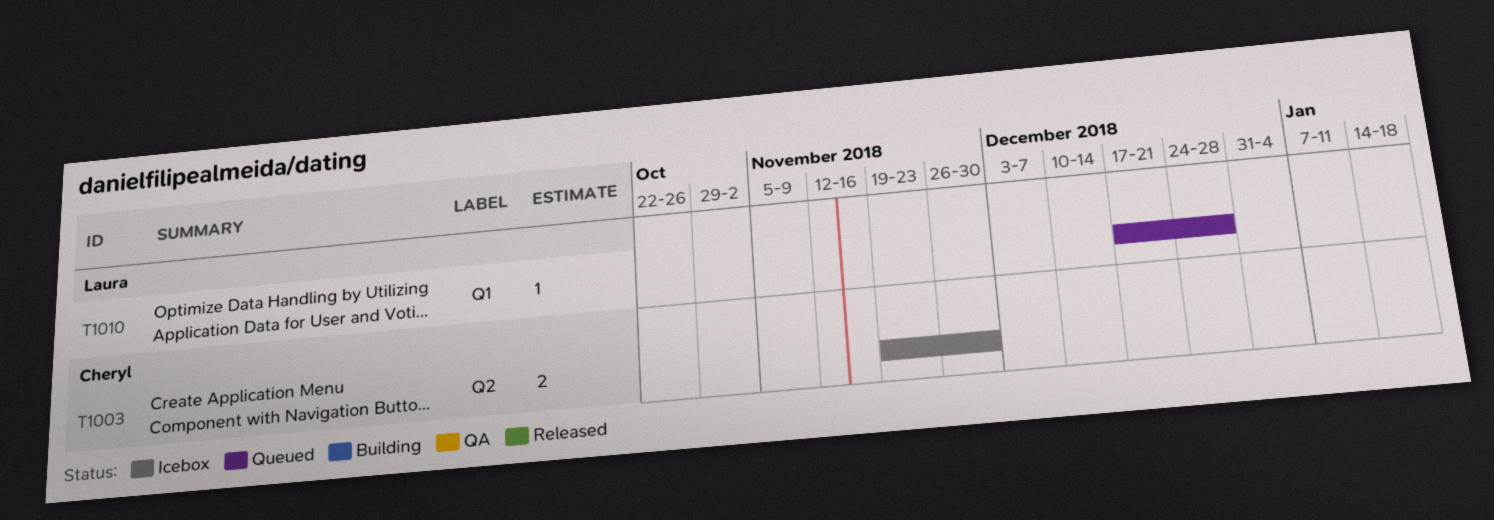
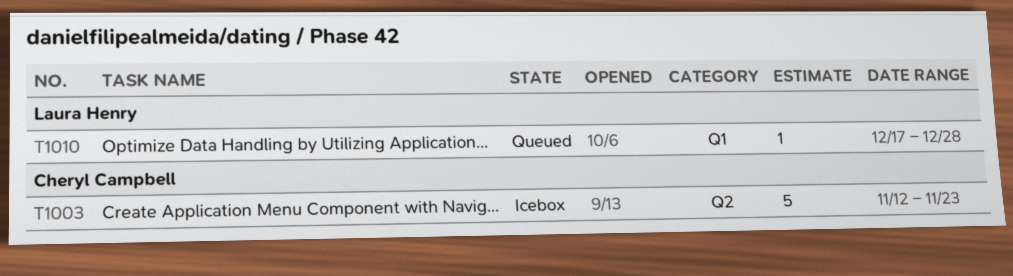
T1003, estimate: 2 -> 5
T1003, start: Nov 19 -> Nov 12
T1003, due: Nov 30 -> Nov 23

